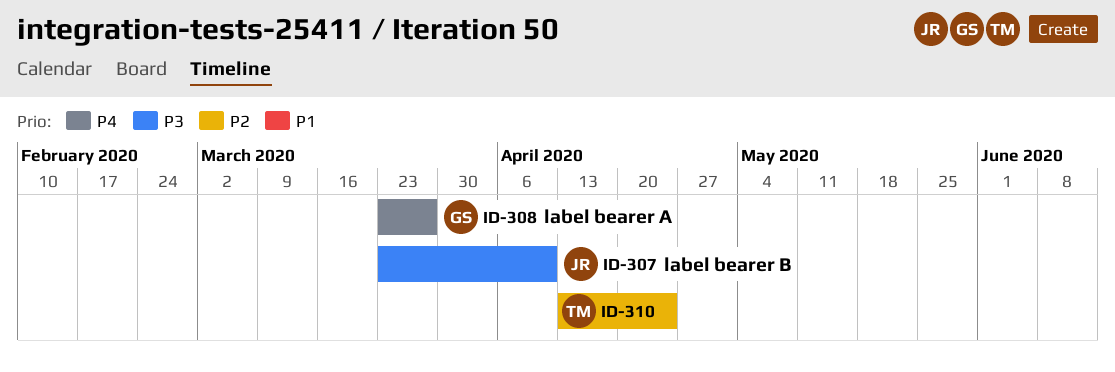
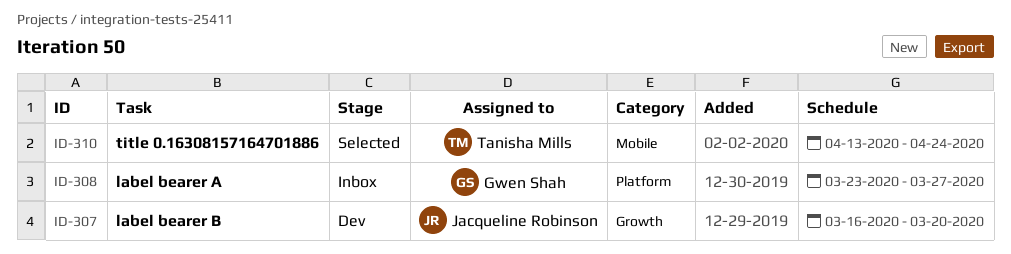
ID-307, start: Mar 23 -> Mar 16
ID-307, due: Apr 10 -> Mar 20

